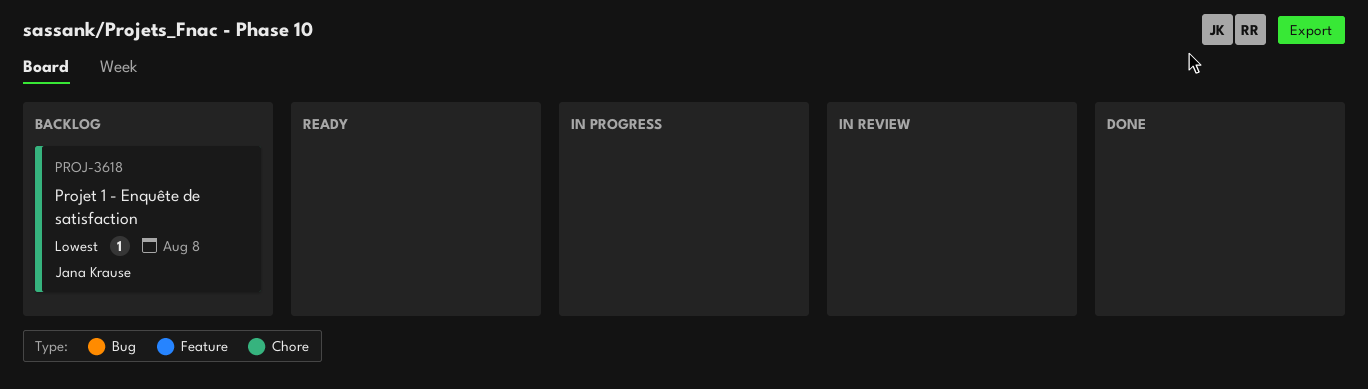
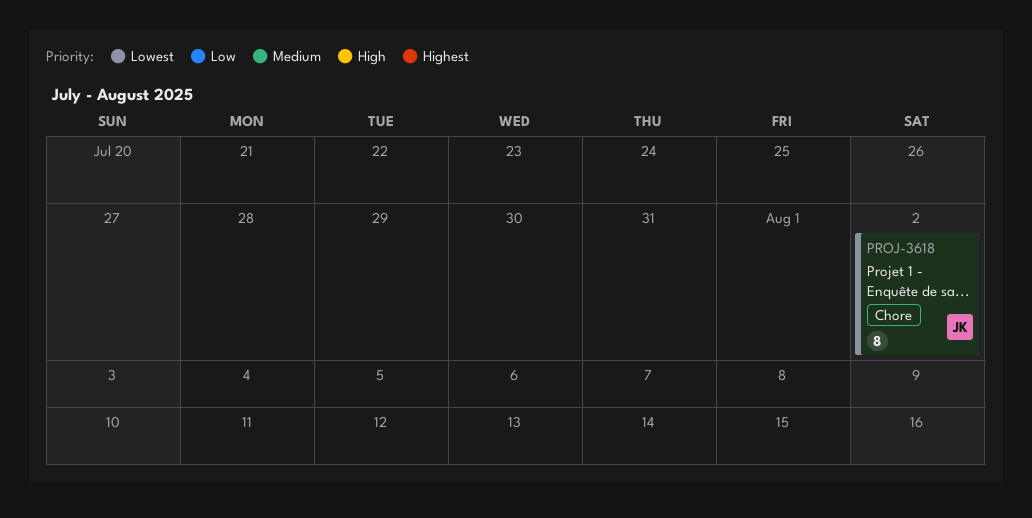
PROJ-3618, estimate: 1 -> 8
PROJ-3618, due: Aug 8 -> Aug 2

